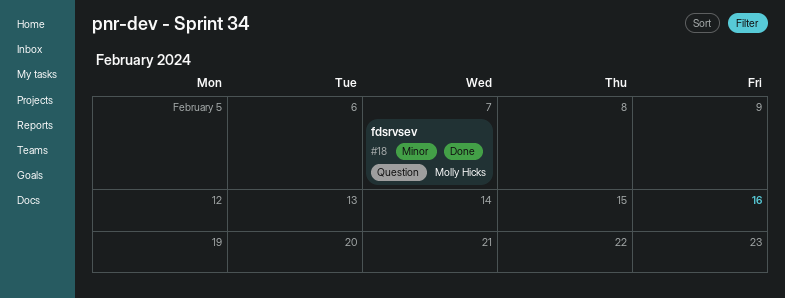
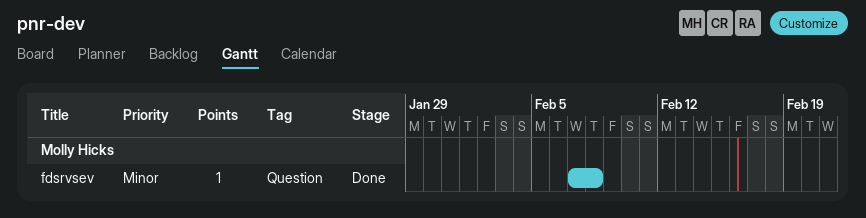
fdsrvsev, due: Feb 7 -> Feb 8

